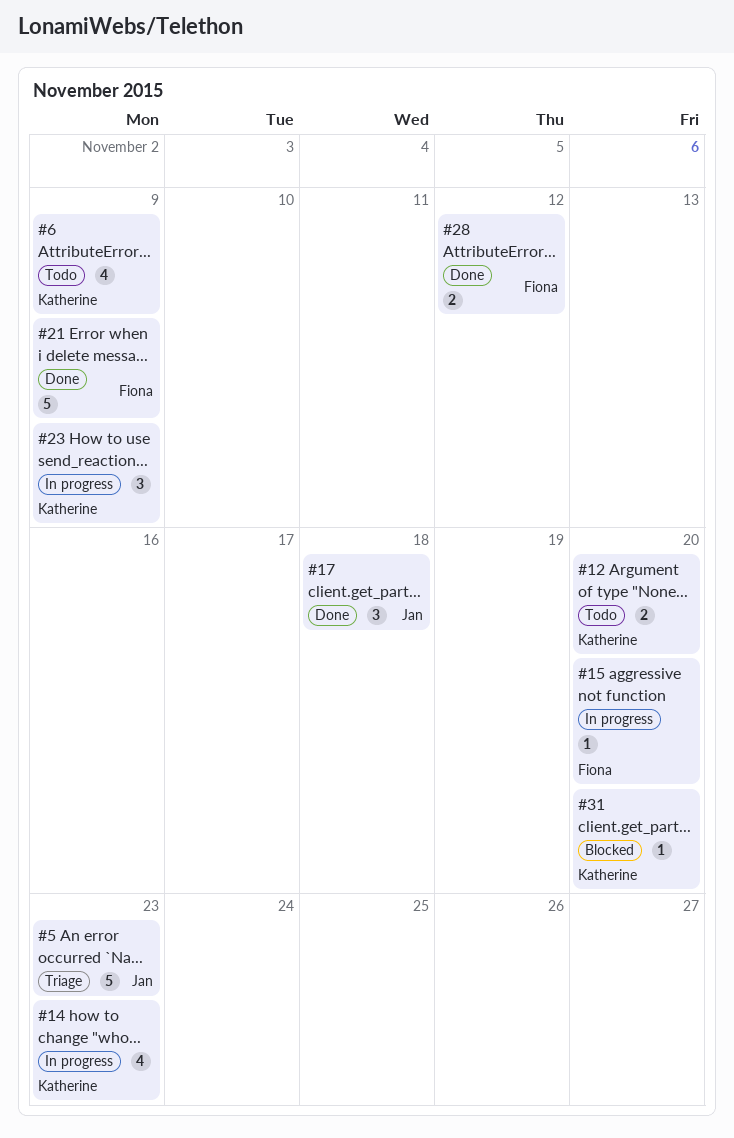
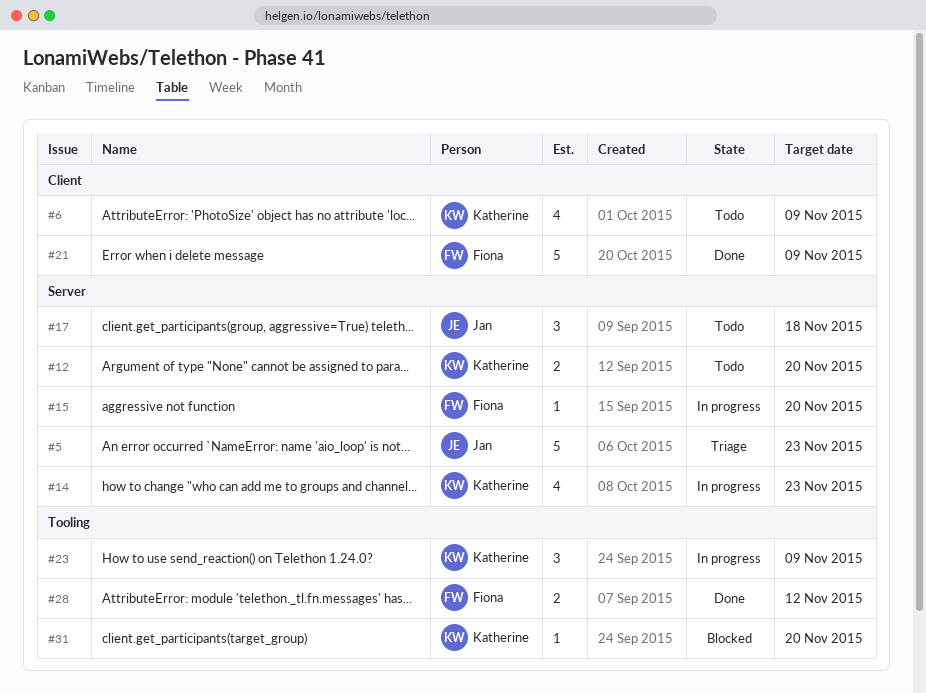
#17, status: Done -> Todo

